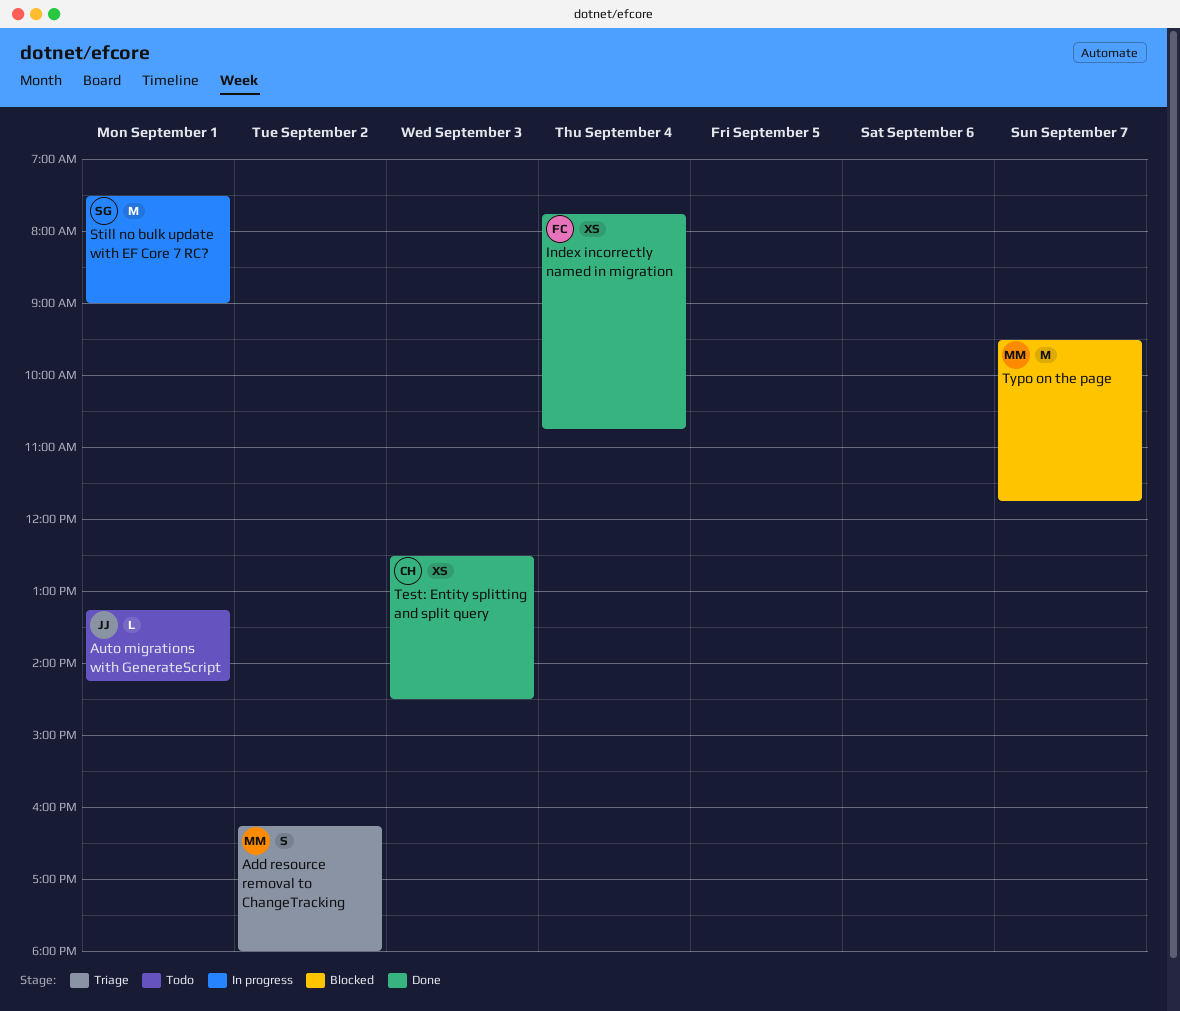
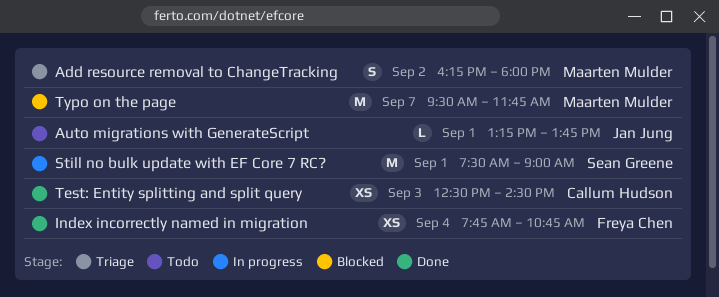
Auto migrations with GenerateScript, ends: 14:15 -> 13:45

